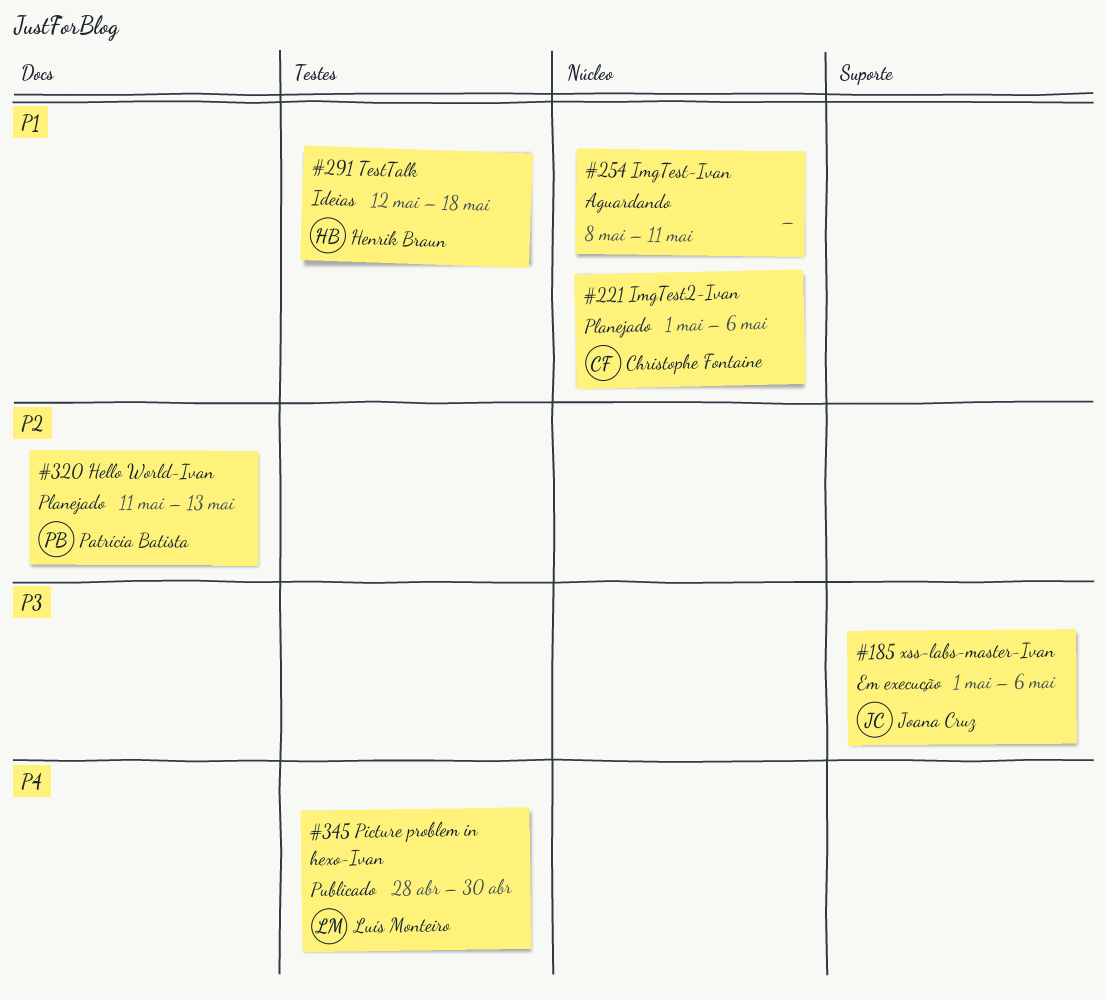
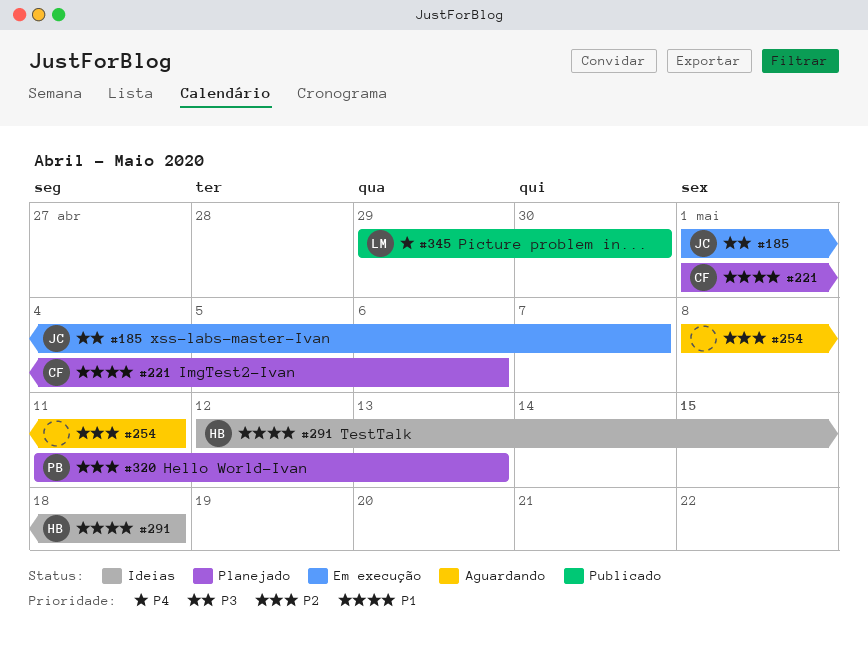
#185, due: May 6 -> May 7
#254, priority: P1 -> P2
#345, start: Apr 28 -> Apr 29

